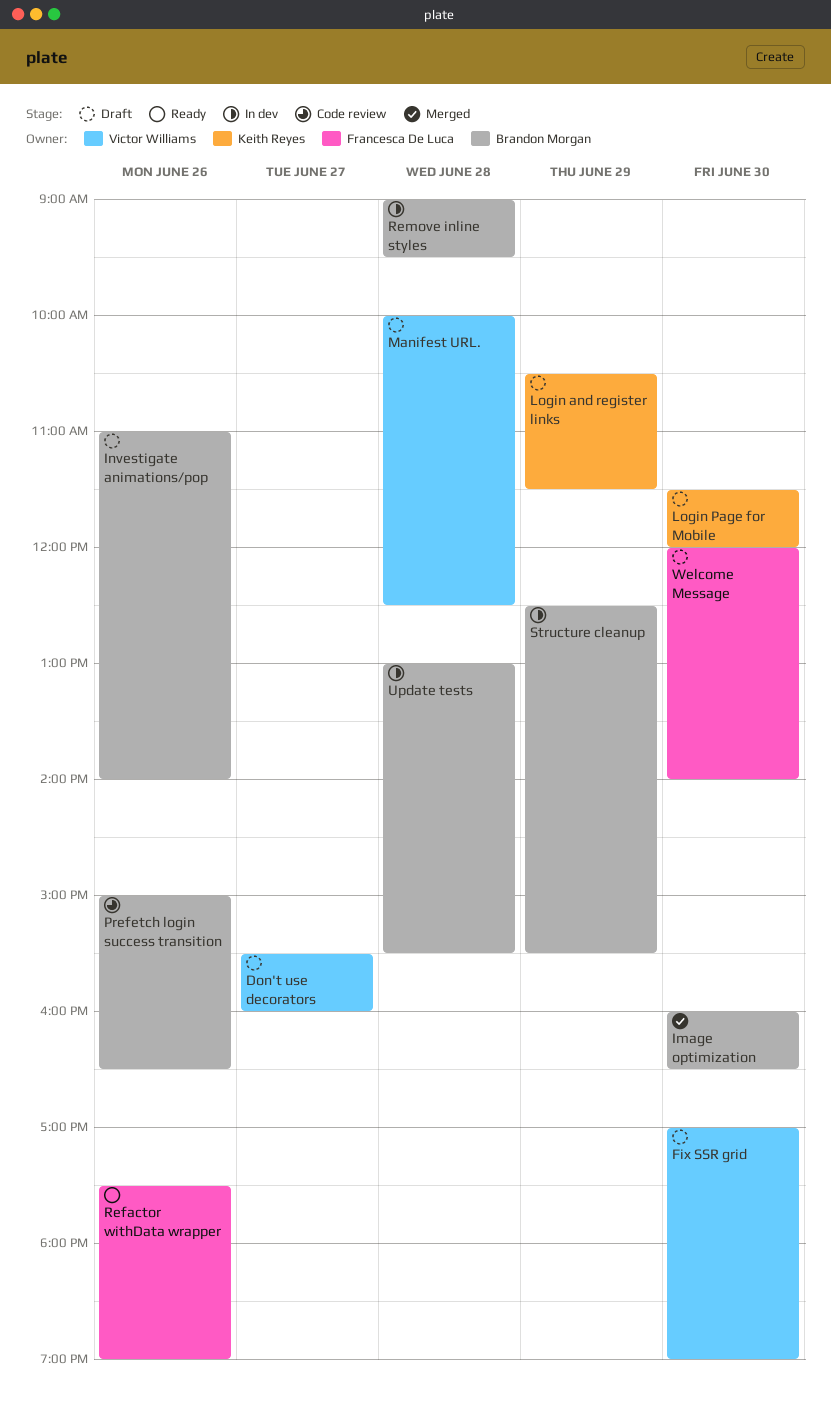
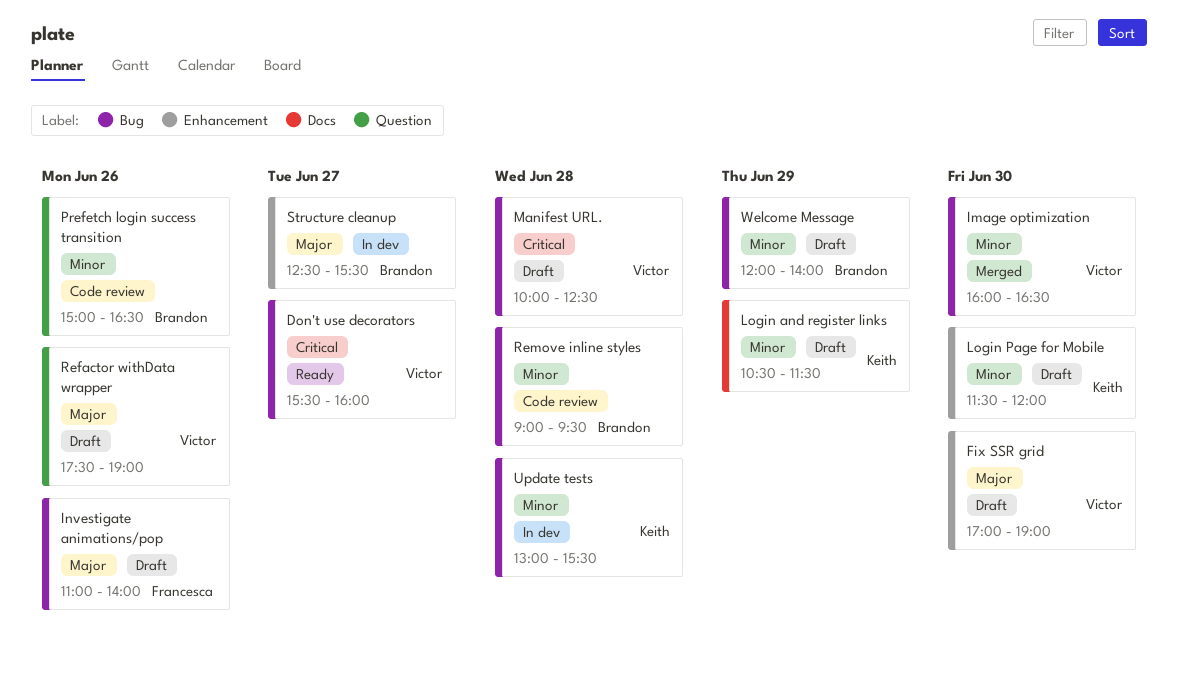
Don't use decorators, status: Draft -> Ready
Image optimization, owner: Brandon Morgan -> Victor Williams
Investigate animations/pop, owner: Brandon Morgan -> Francesca De Luca
Refactor withData wrapper, status: Ready -> Draft
Refactor withData wrapper, owner: Francesca De Luca -> Victor Williams
Remove inline styles, status: In dev -> Code review
Structure cleanup, day: Jun 29 -> Jun 27
Update tests, owner: Brandon Morgan -> Keith Reyes
Welcome Message, owner: Francesca De Luca -> Brandon Morgan
Welcome Message, day: Jun 30 -> Jun 29

